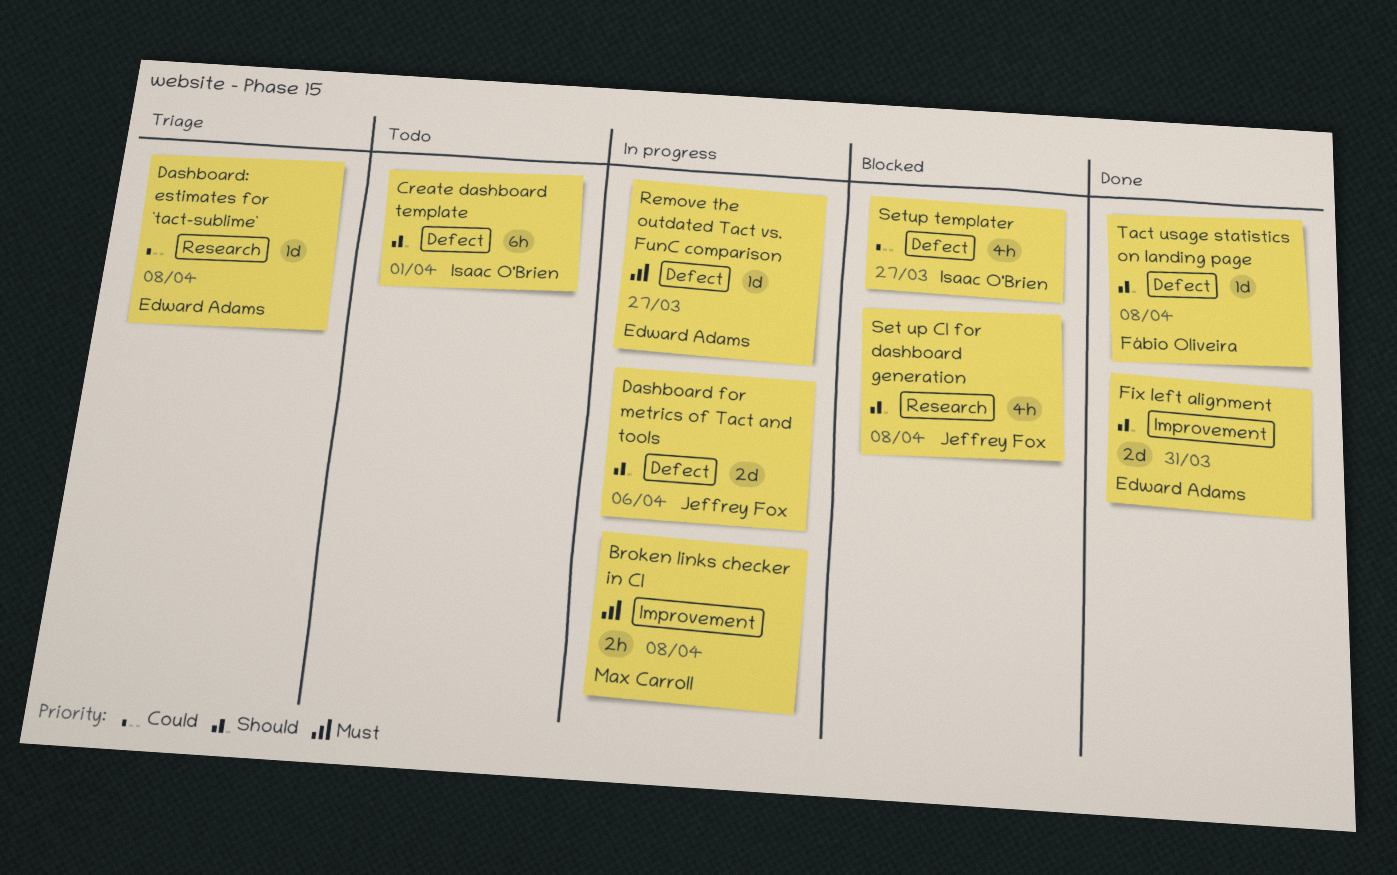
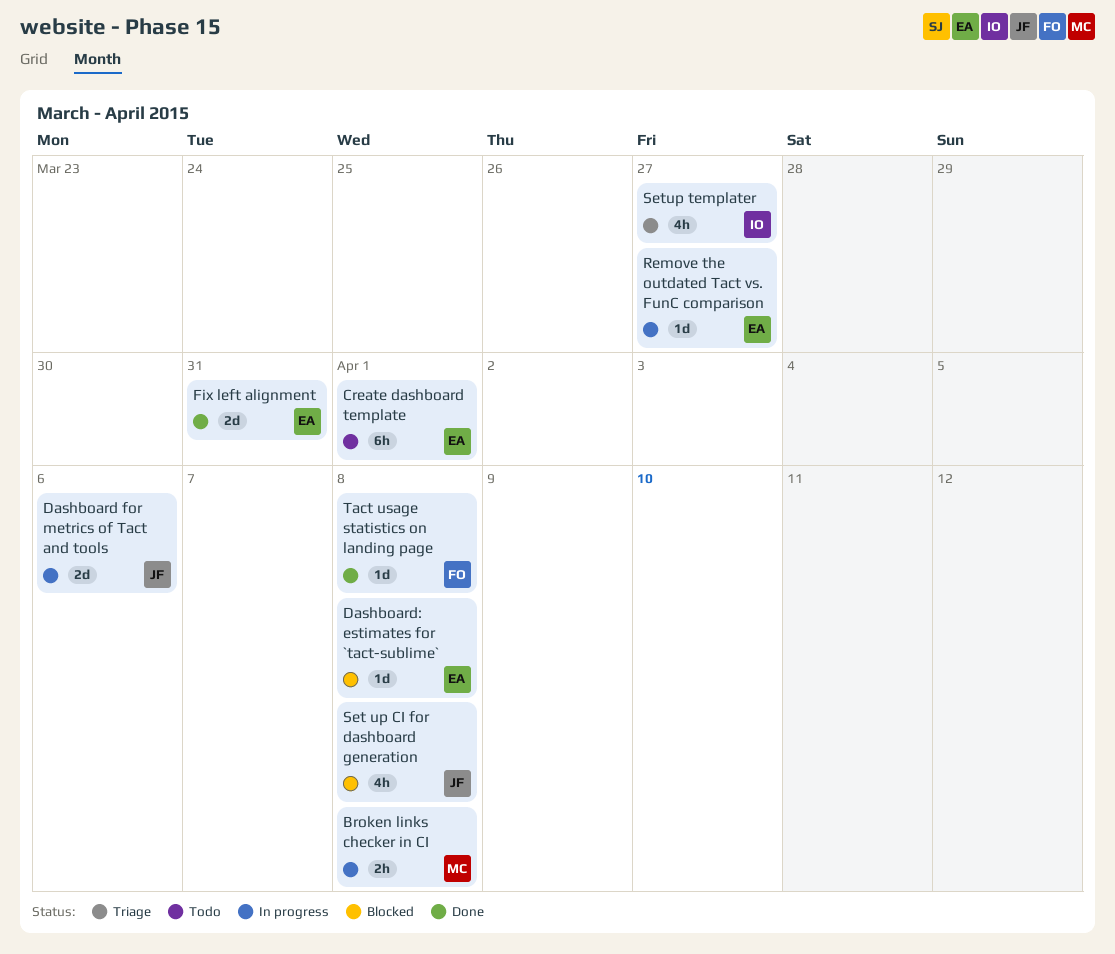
Create dashboard template, owner: Isaac O'Brien -> Edward Adams
Dashboard: estimates for `tact-sublime`, status: Triage -> Blocked
Setup templater, status: Blocked -> Triage

